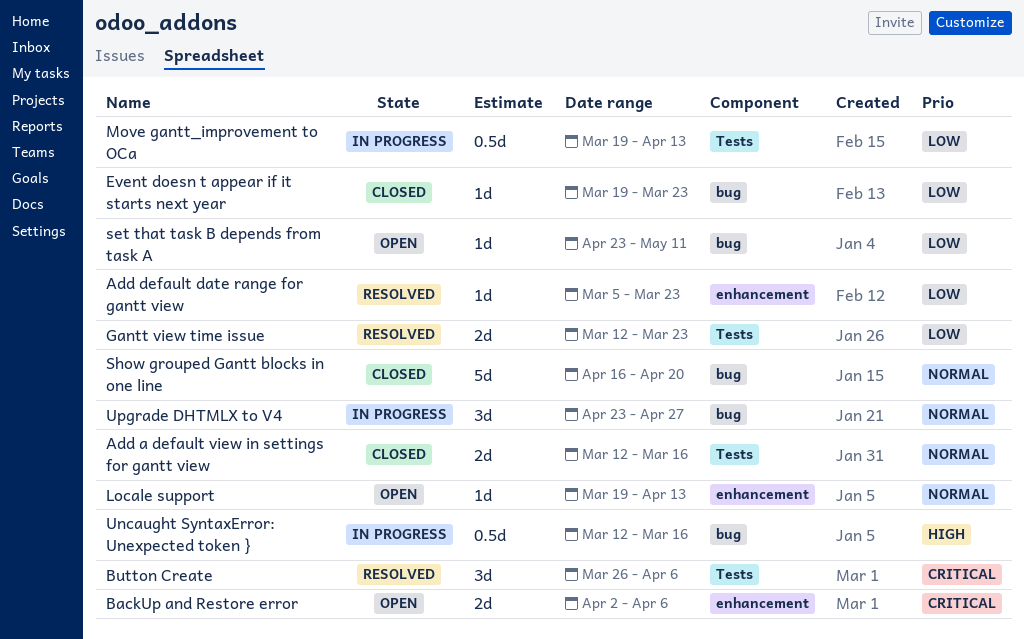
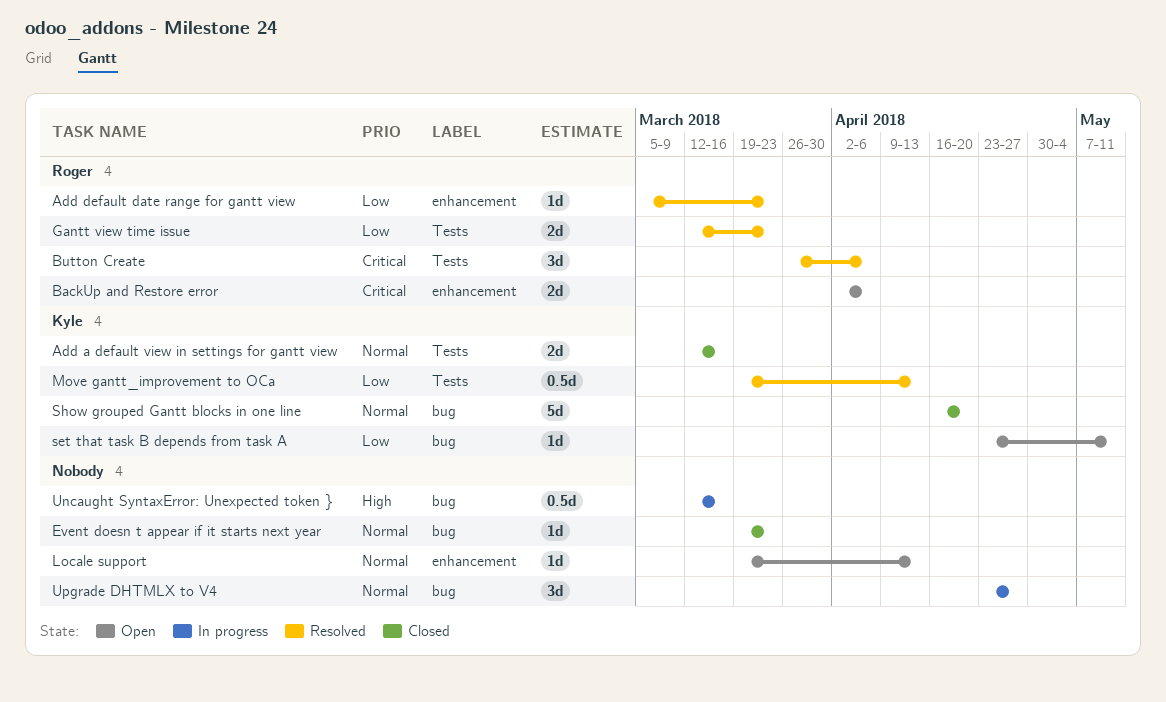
Event doesn t appear if it starts next year, priority: Low -> Normal
Move gantt_improvement to OCa, status: In progress -> Resolved

